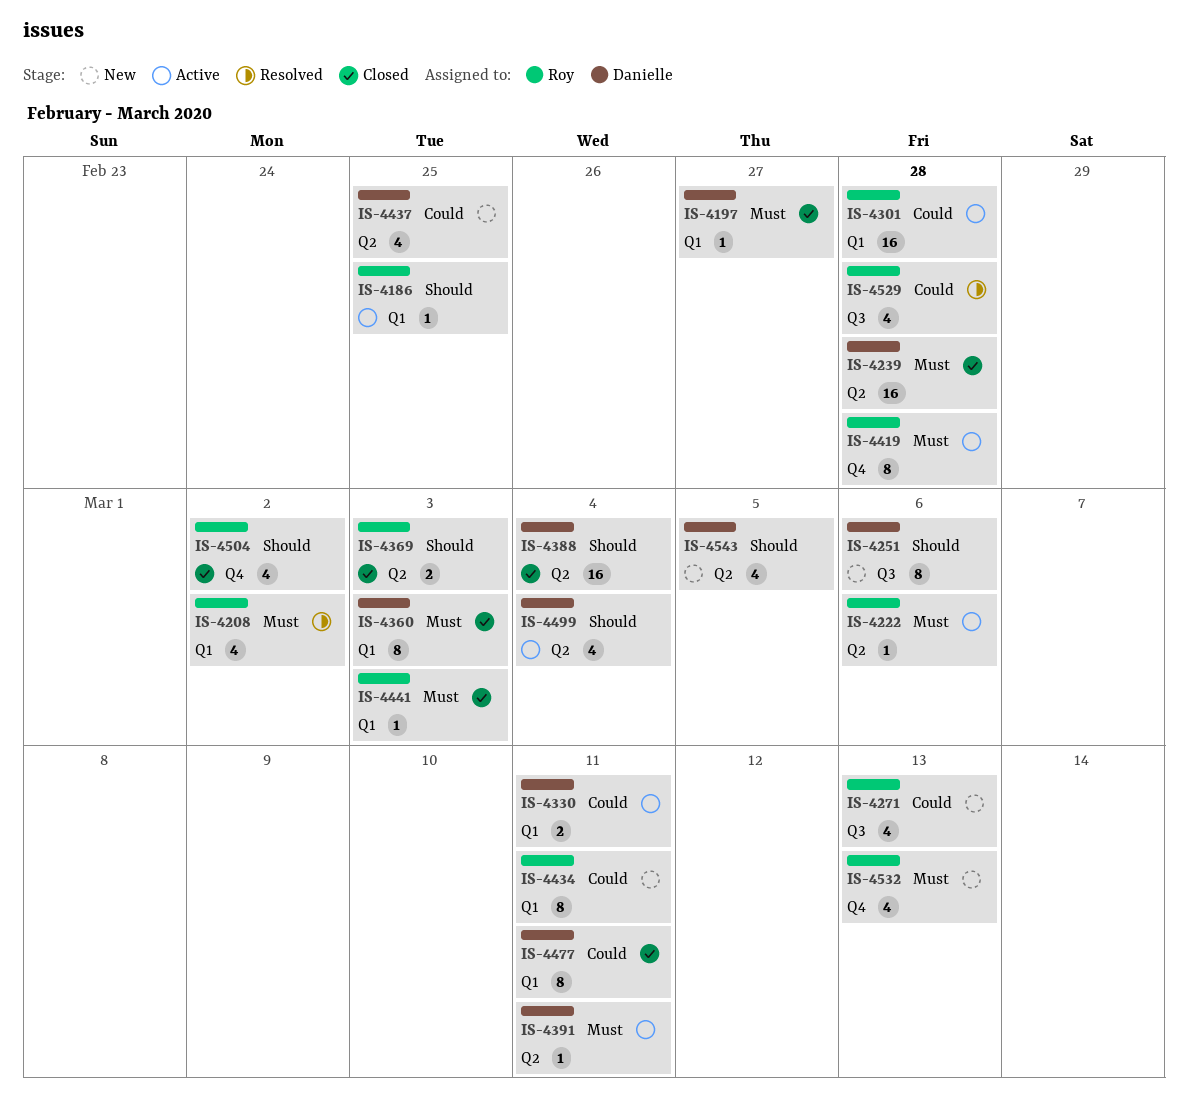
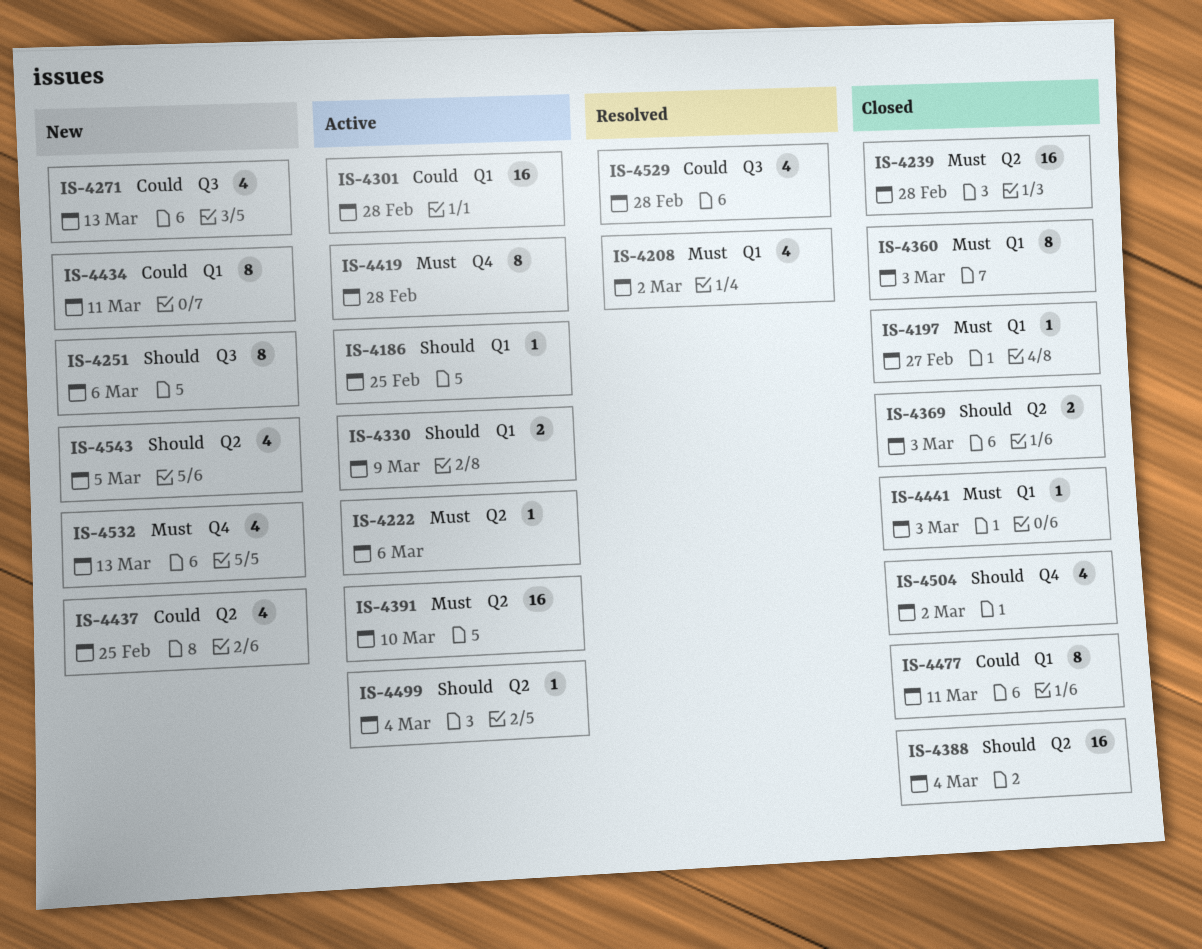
IS-4330, priority: Could -> Should
IS-4330, due: Mar 11 -> Mar 9
IS-4391, estimate: 1 -> 16
IS-4391, due: Mar 11 -> Mar 10
IS-4499, estimate: 4 -> 1

